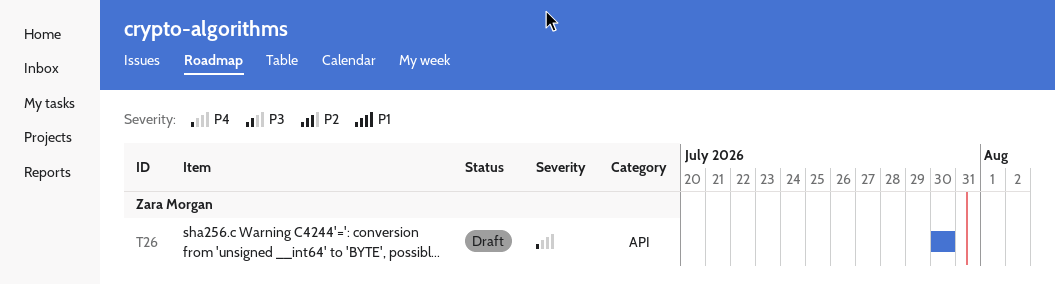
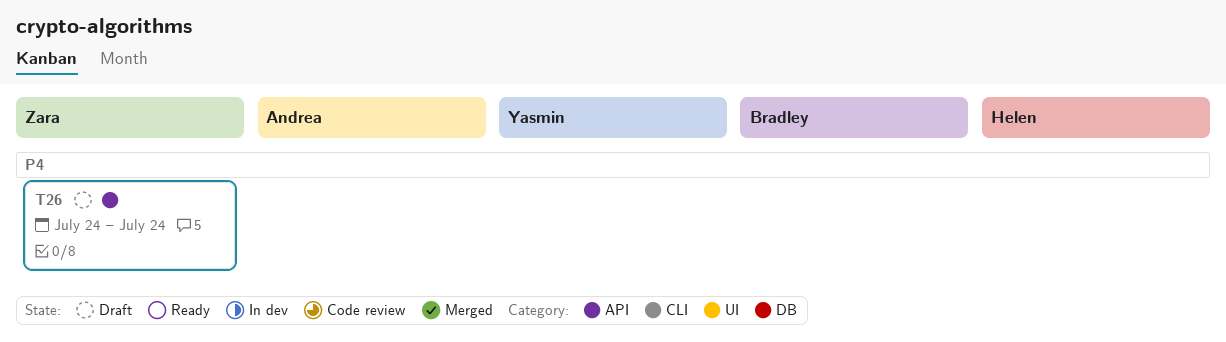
T26, start: Jul 30 -> Jul 24
T26, due: Jul 30 -> Jul 24

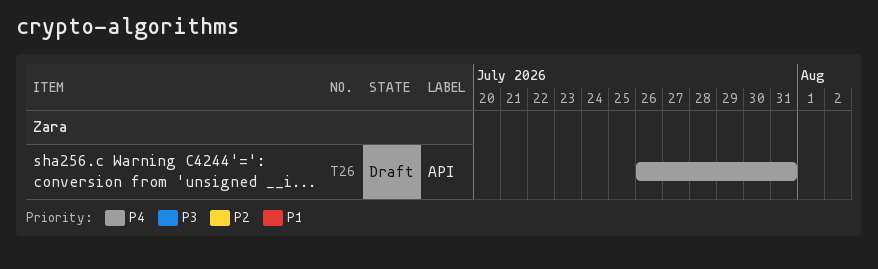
T26, start: Jul 24 -> Jul 26
T26, due: Jul 24 -> Jul 31

